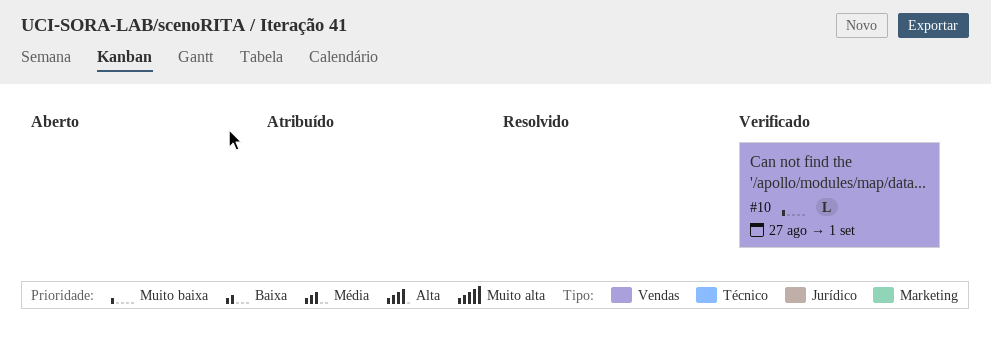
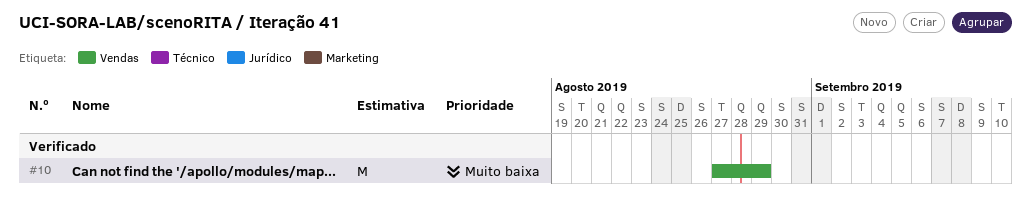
#10, estimate: L -> M
#10, due: Sep 1 -> Aug 29

